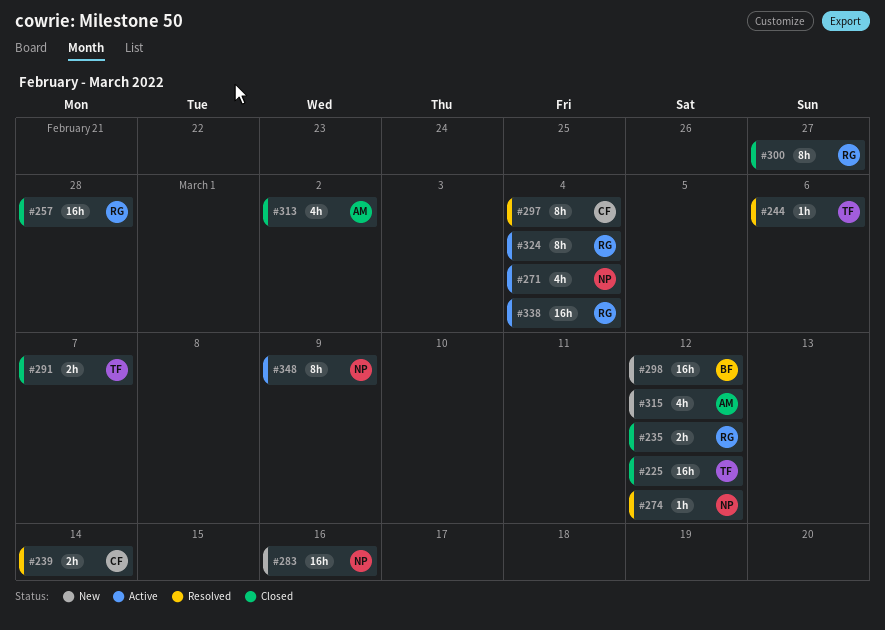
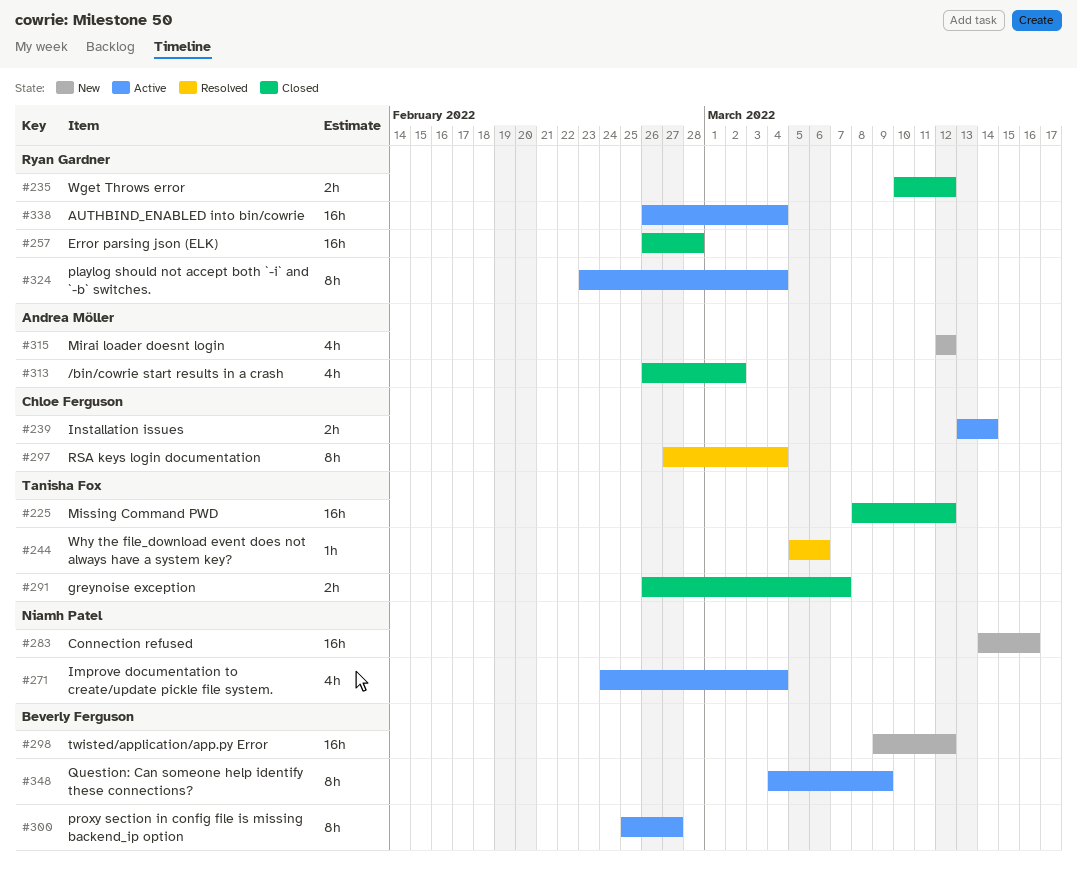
#239, status: Resolved -> Active
#274: present -> none
#300, status: Closed -> Active
#300, owner: Ryan Gardner -> Beverly Ferguson
#348, owner: Niamh Patel -> Beverly Ferguson

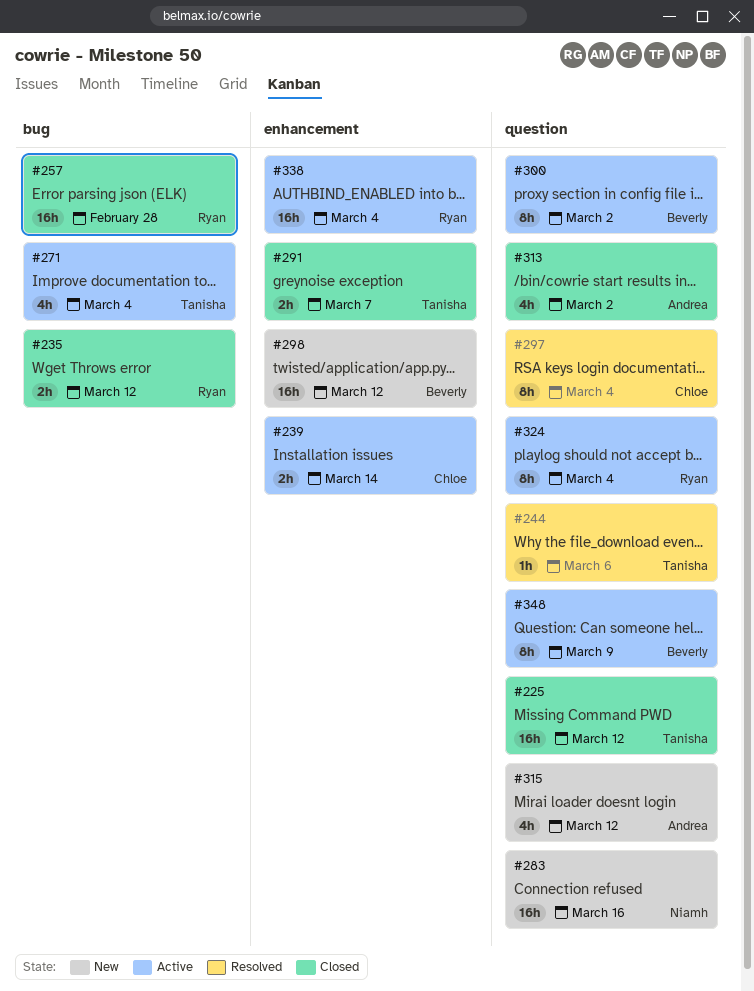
#271, owner: Niamh Patel -> Tanisha Fox
#300, due: Feb 27 -> Mar 2

